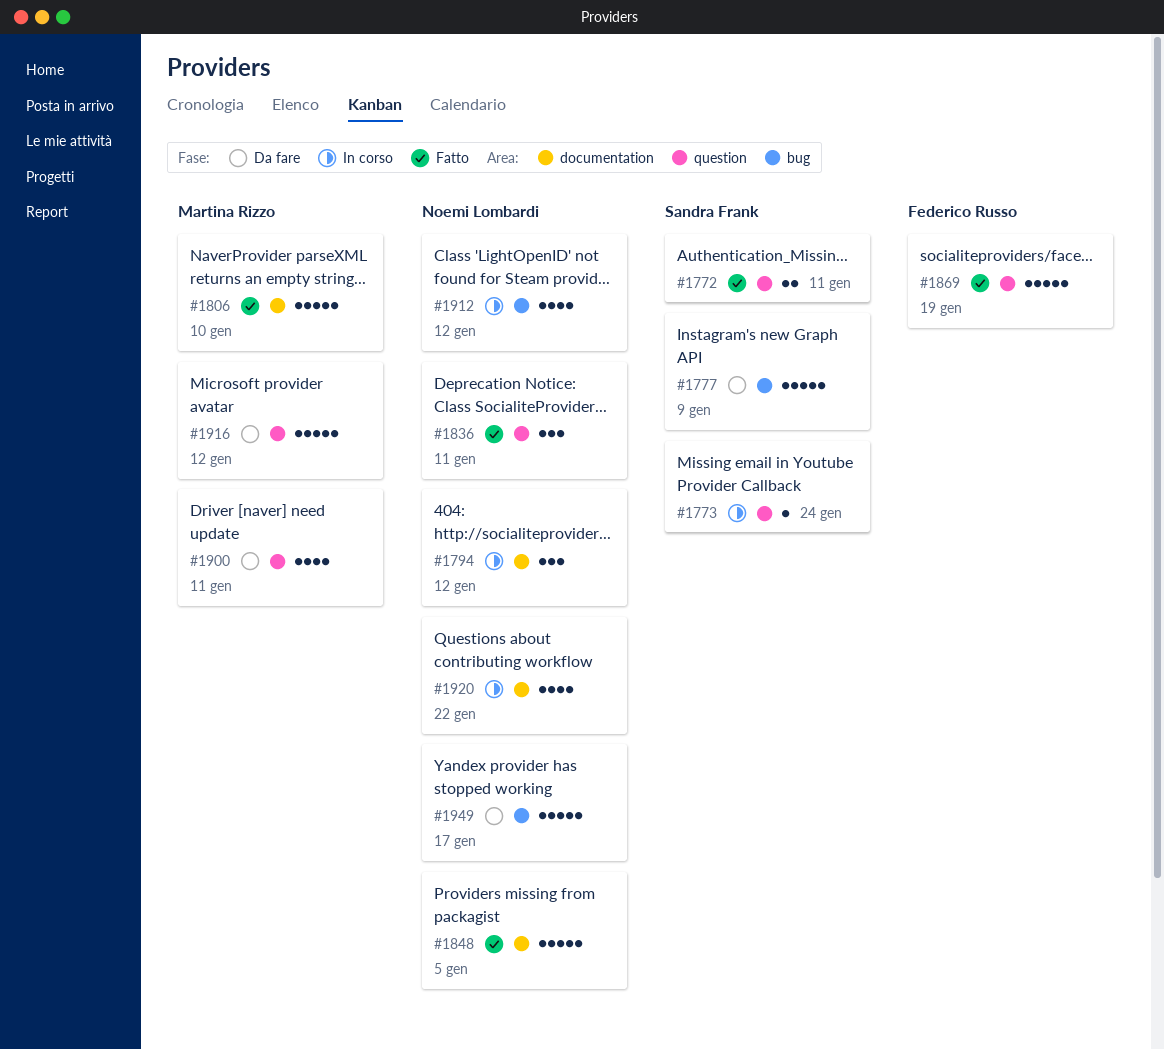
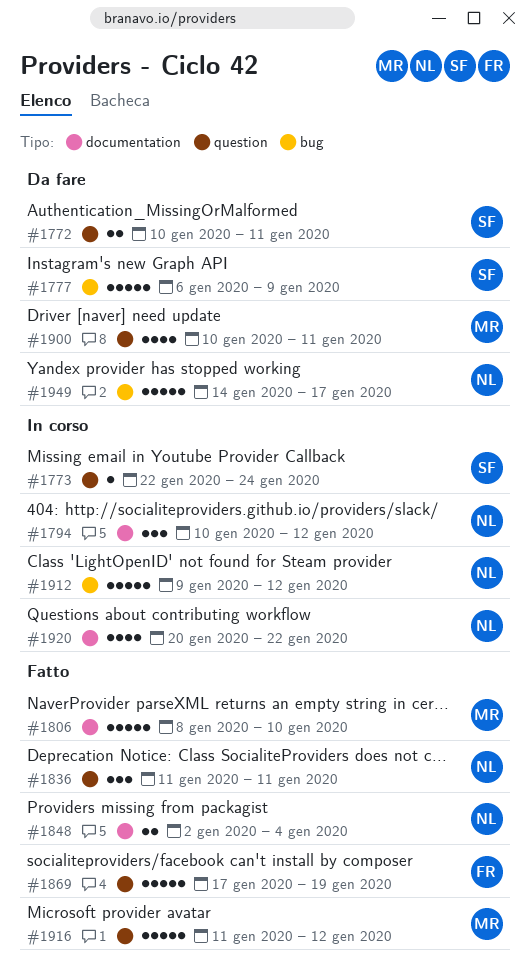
#1772, status: Fatto -> Da fare
#1848, estimate: 5 -> 2
#1848, due: Jan 5 -> Jan 4
#1912, estimate: 4 -> 5
#1916, status: Da fare -> Fatto

